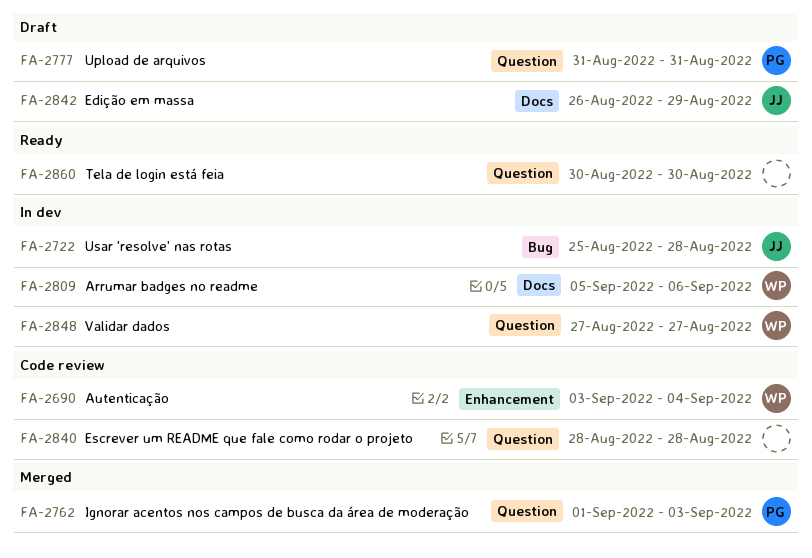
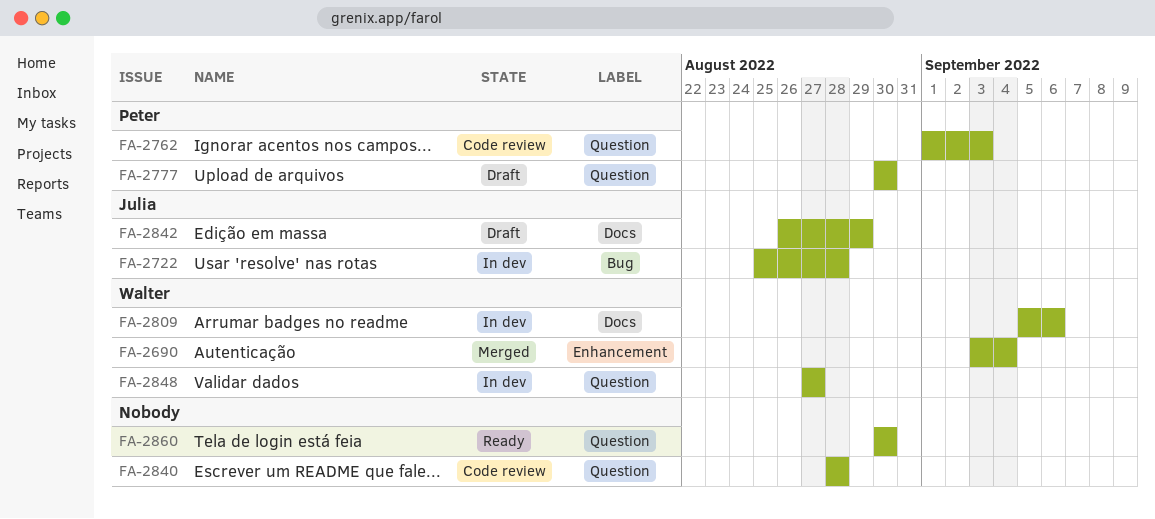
FA-2690, status: Code review -> Merged
FA-2762, status: Merged -> Code review
FA-2777, start: Aug 31 -> Aug 30
FA-2777, due: Aug 31 -> Aug 30

